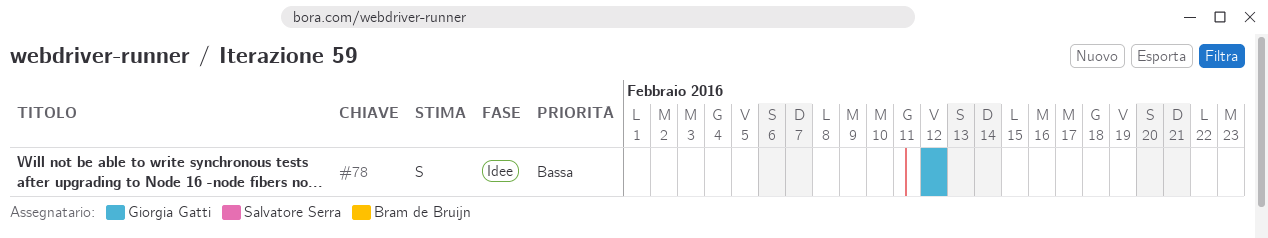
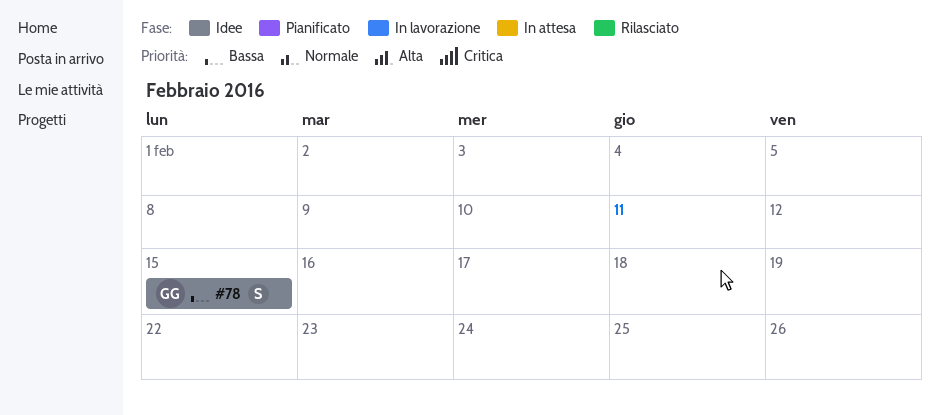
#78, start: Feb 12 -> Feb 15
#78, due: Feb 12 -> Feb 15

